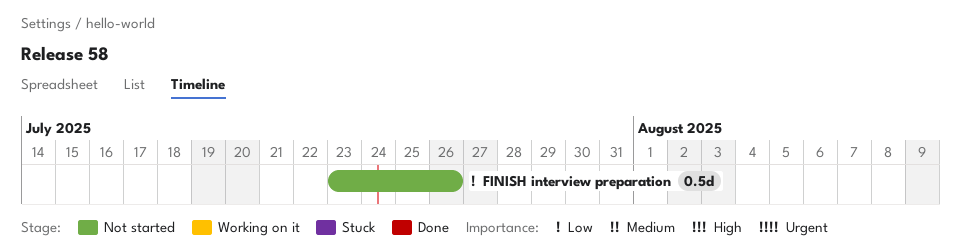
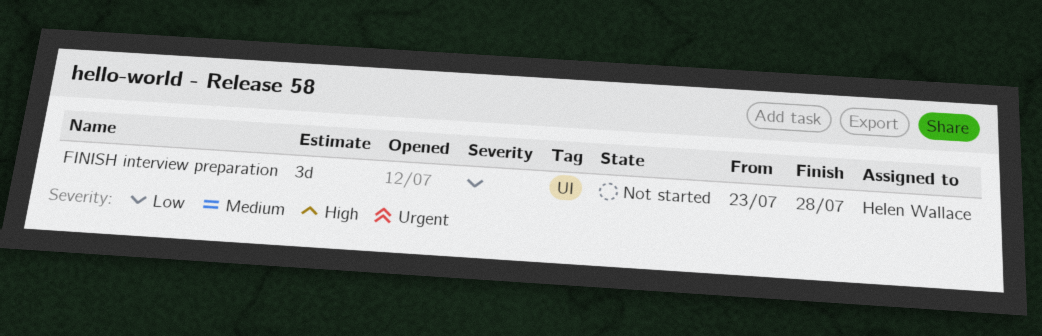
FINISH interview preparation, estimate: 0.5d -> 3d
FINISH interview preparation, due: Jul 26 -> Jul 28

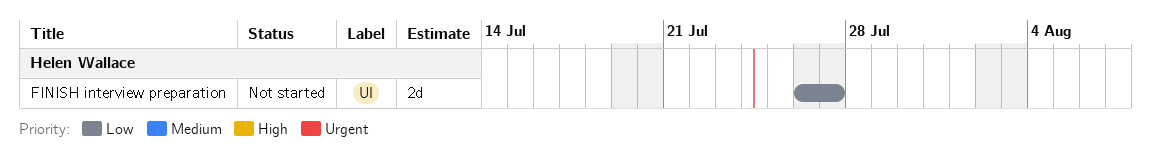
FINISH interview preparation, estimate: 3d -> 2d
FINISH interview preparation, start: Jul 23 -> Jul 26
FINISH interview preparation, due: Jul 28 -> Jul 27

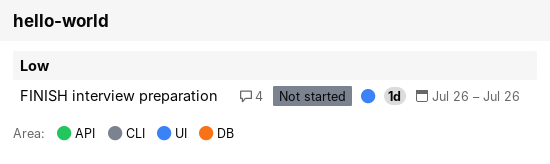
FINISH interview preparation, estimate: 2d -> 1d
FINISH interview preparation, due: Jul 27 -> Jul 26

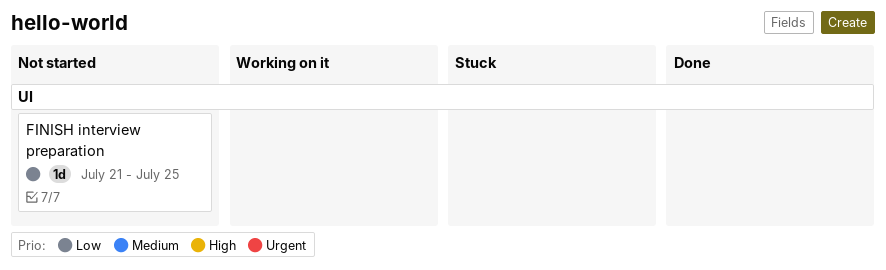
FINISH interview preparation, start: Jul 26 -> Jul 21
FINISH interview preparation, due: Jul 26 -> Jul 25

